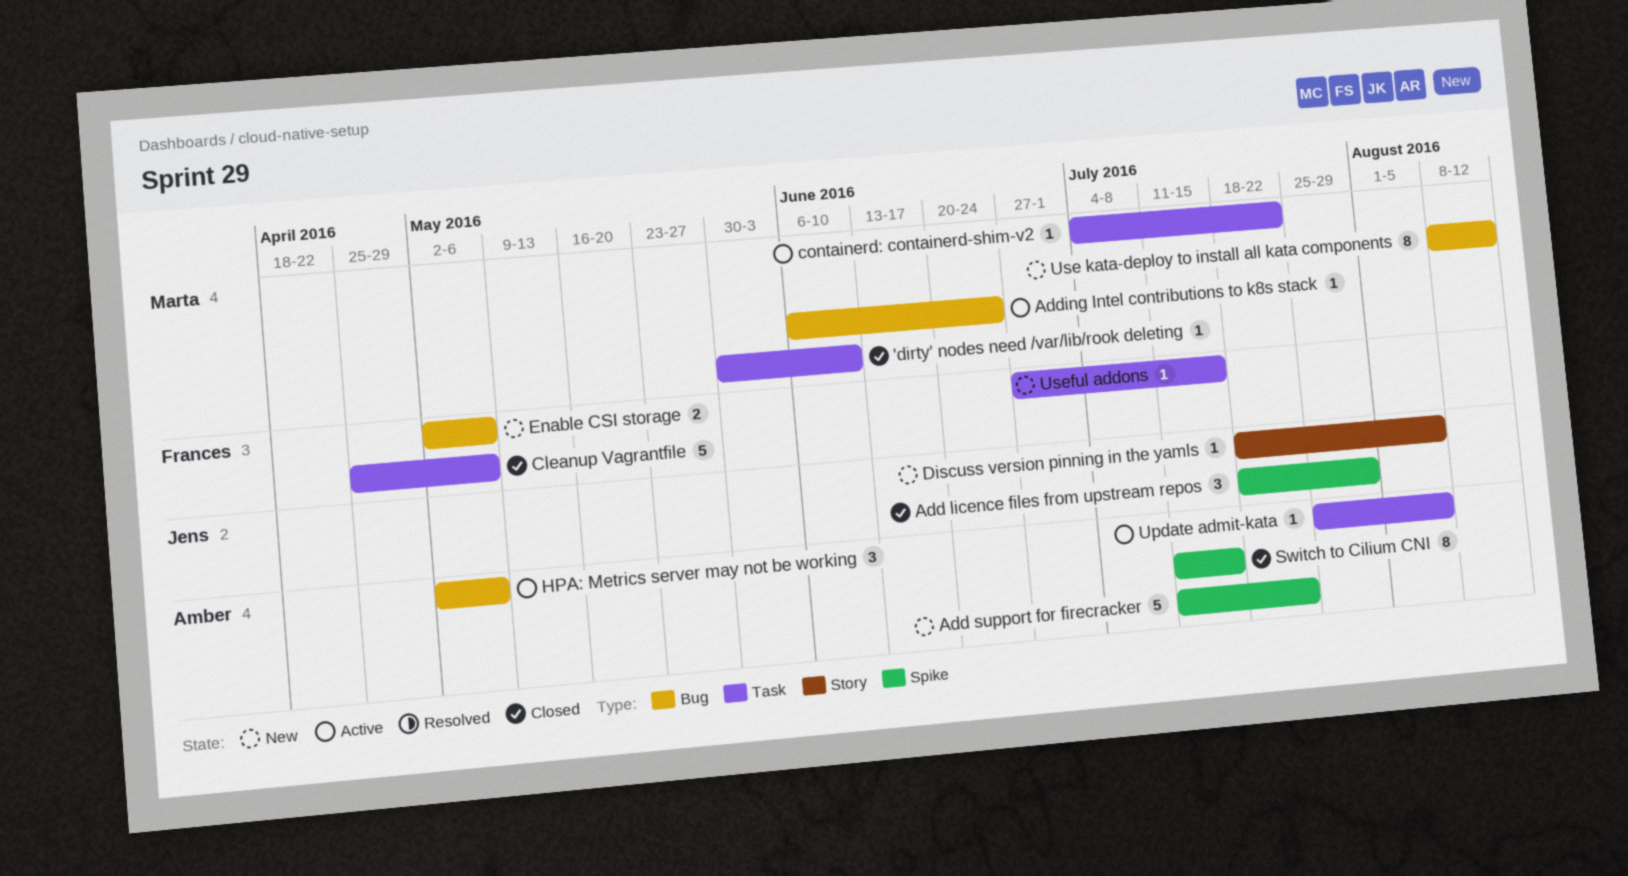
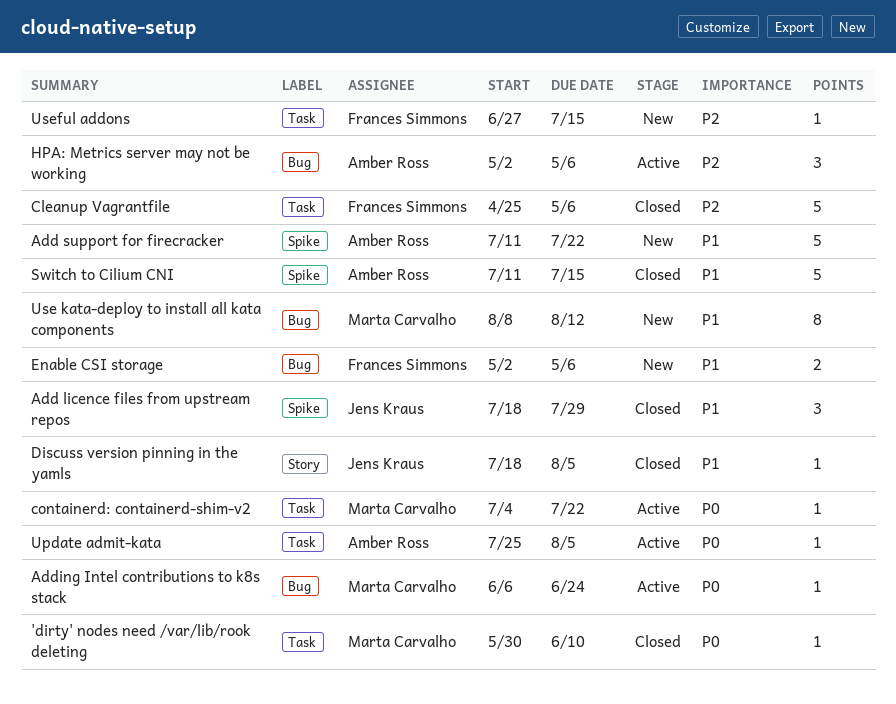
Discuss version pinning in the yamls, status: New -> Closed
Switch to Cilium CNI, estimate: 8 -> 5

